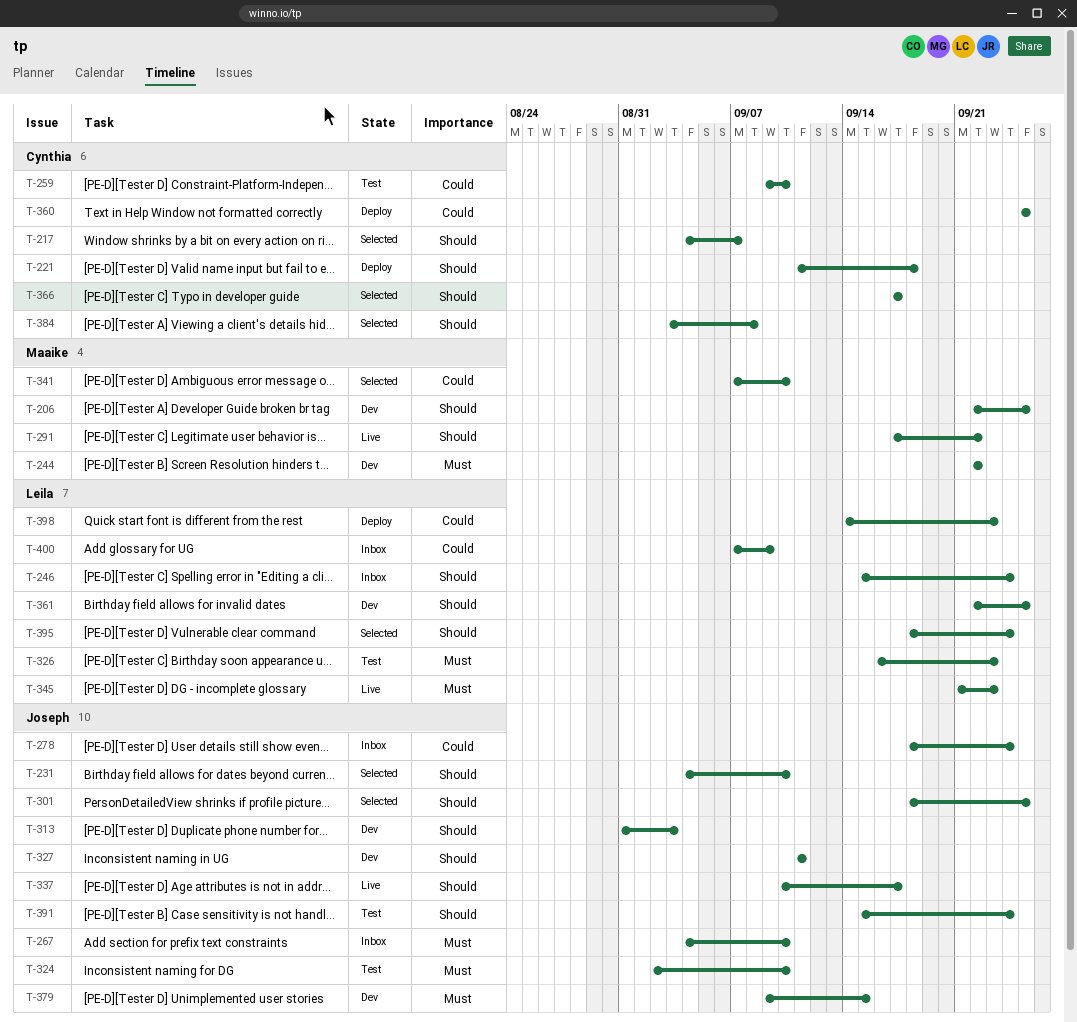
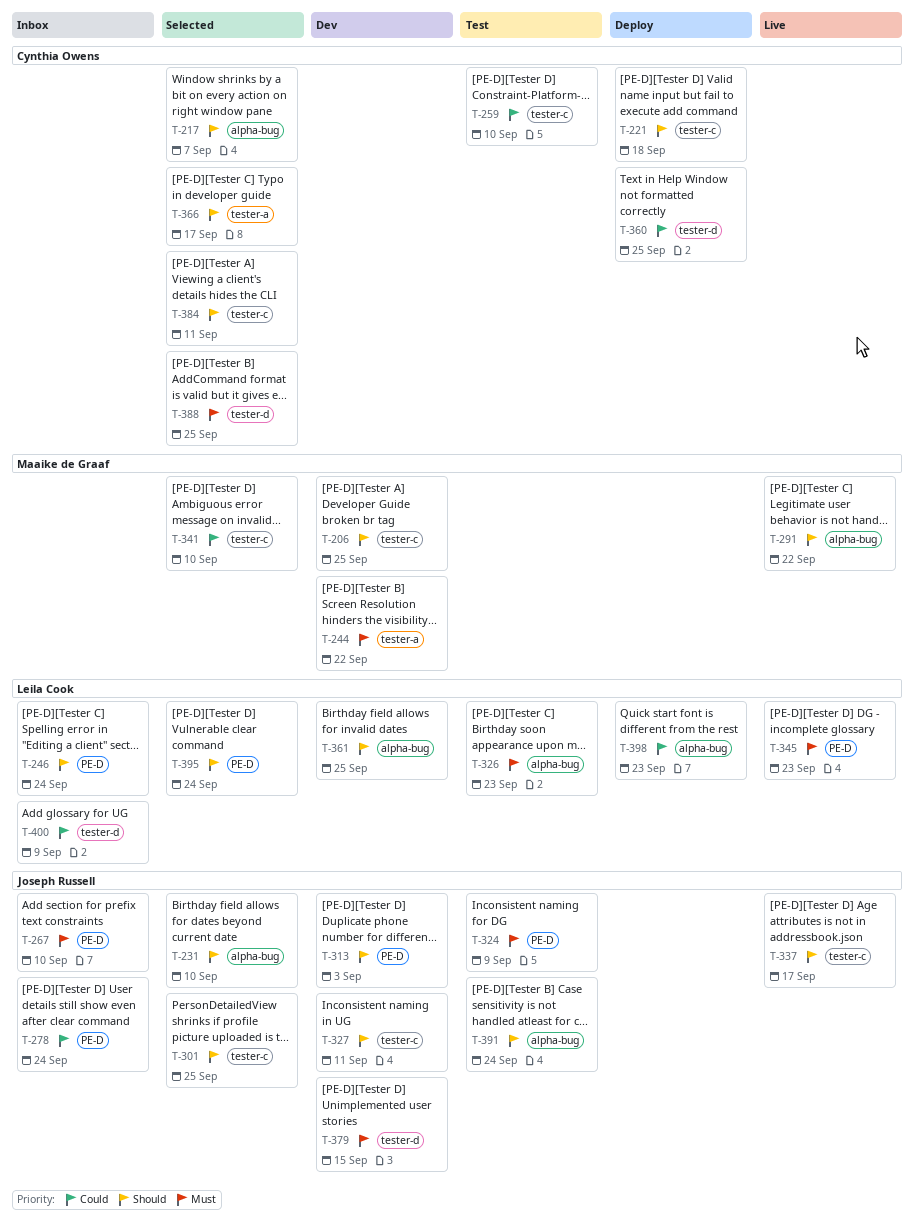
T-324, due: Sep 10 -> Sep 9
T-384, due: Sep 8 -> Sep 11
T-388: none -> present

